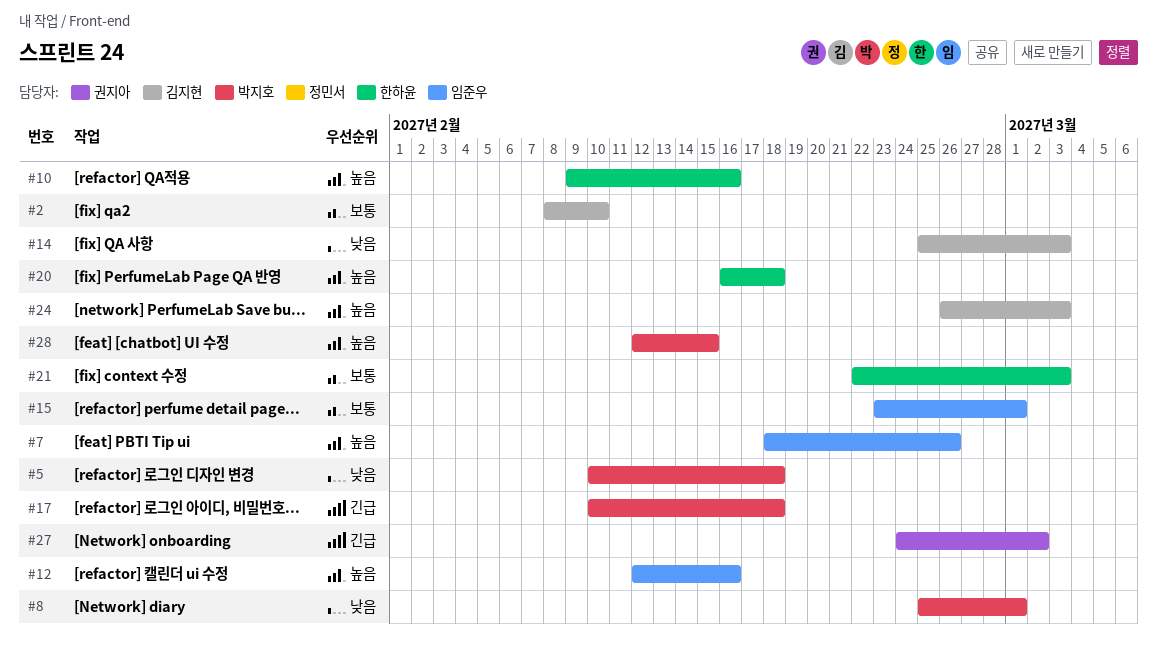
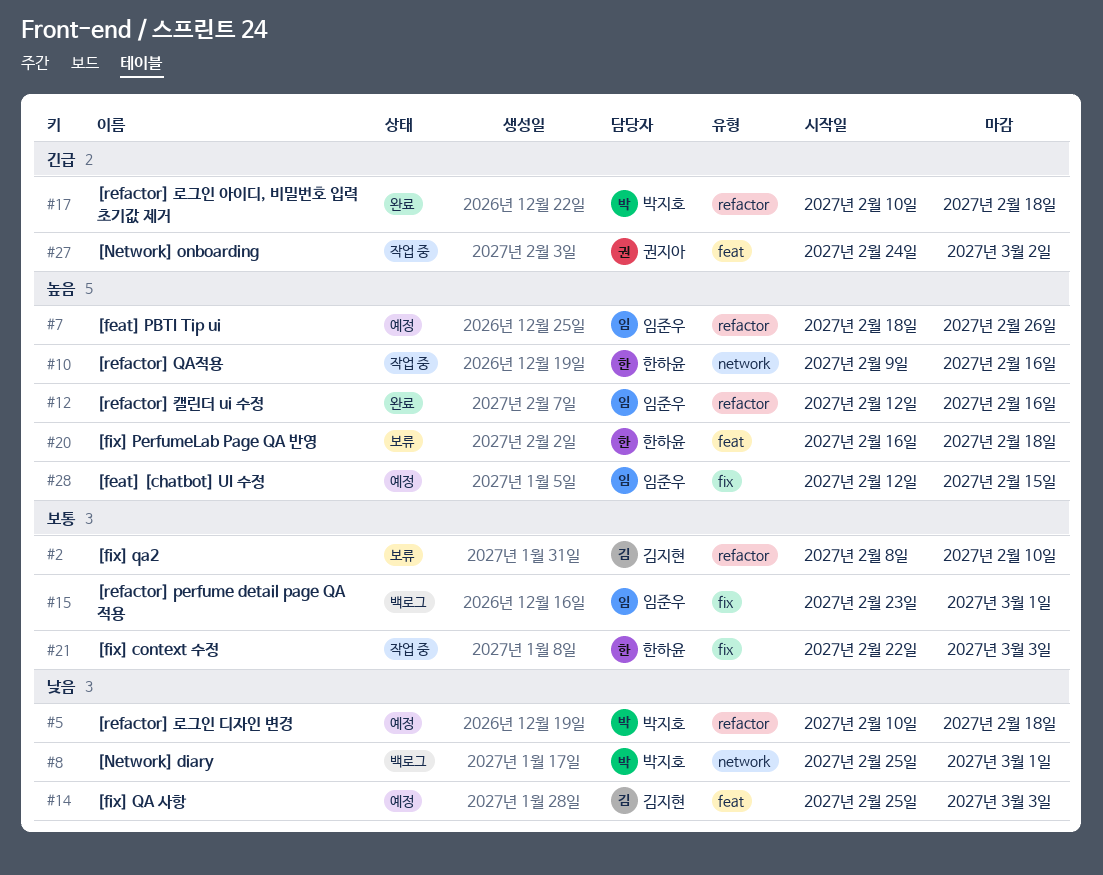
#24: present -> none
#28, owner: 박지호 -> 임준우

